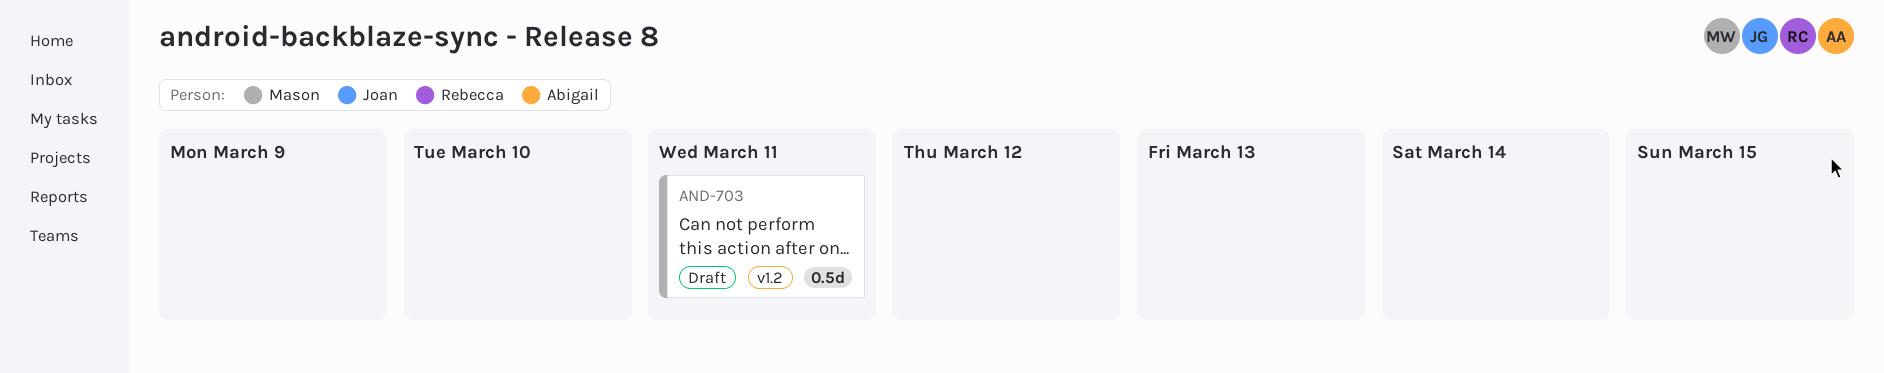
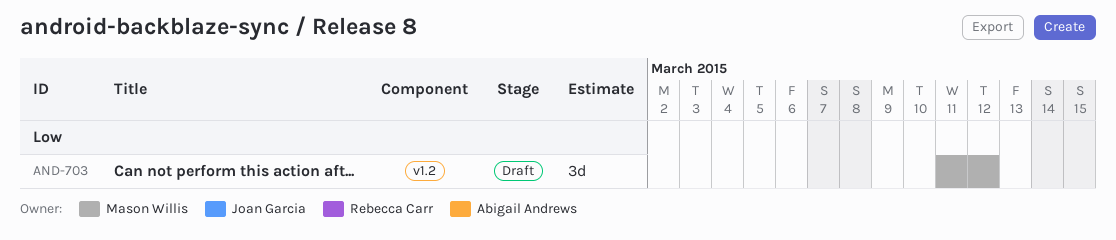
AND-703, estimate: 0.5d -> 3d
AND-703, due: Mar 11 -> Mar 12

